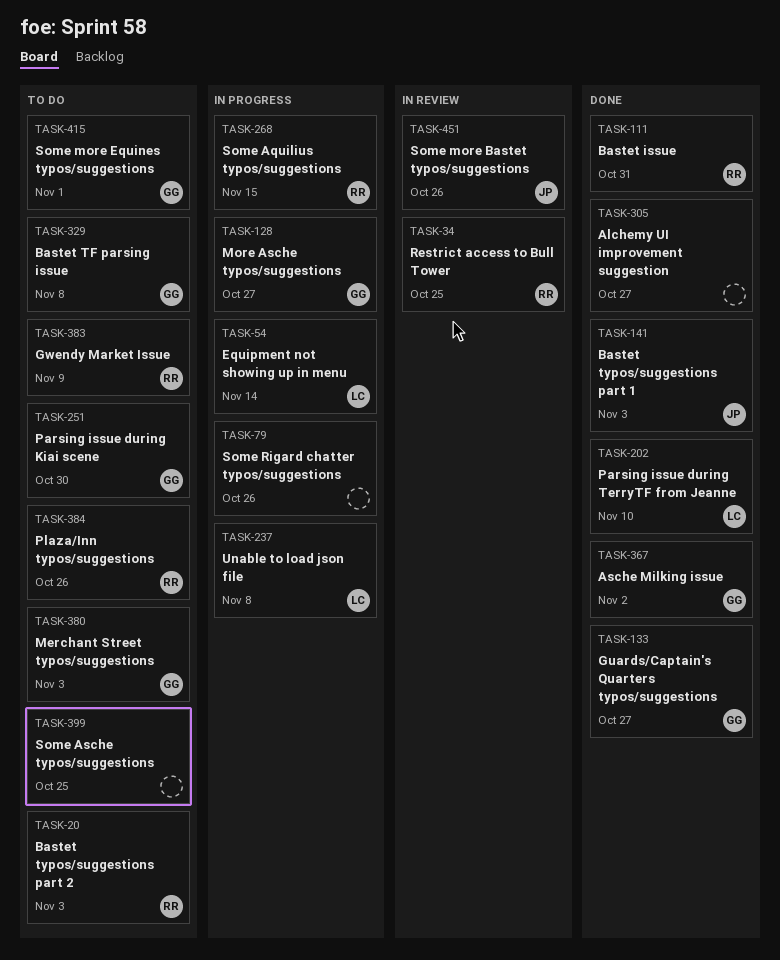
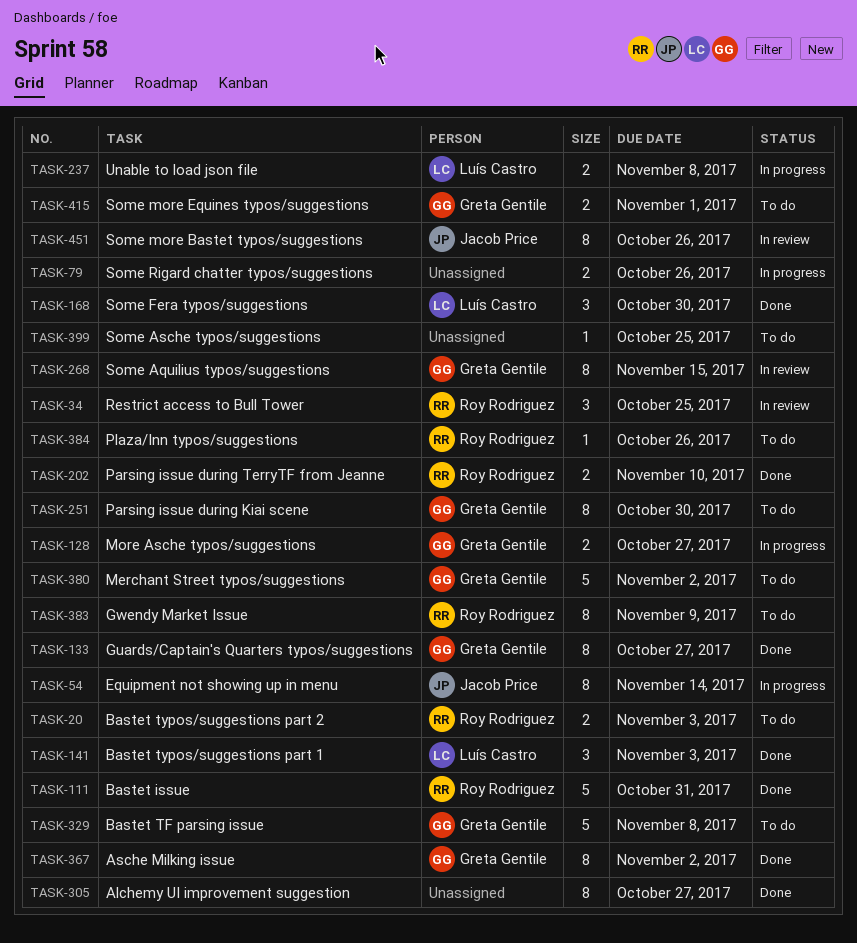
TASK-54, owner: Luís Castro -> Jacob Price
TASK-141, owner: Jacob Price -> Luís Castro
TASK-168: none -> present
TASK-202, owner: Luís Castro -> Roy Rodriguez
TASK-268, status: In progress -> In review
TASK-268, owner: Roy Rodriguez -> Greta Gentile
TASK-380, due: Nov 3 -> Nov 2

